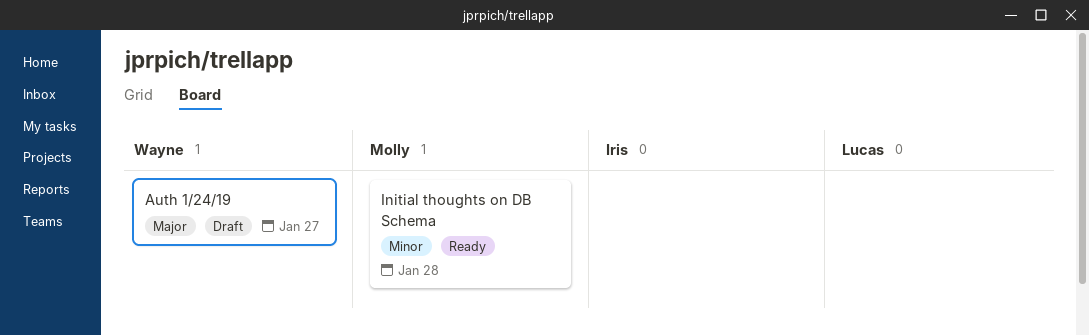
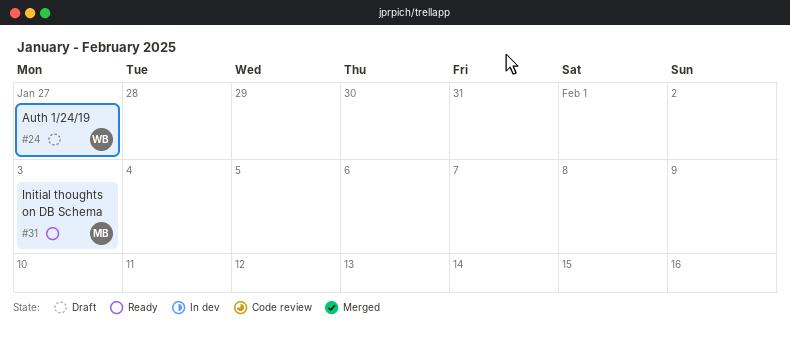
Initial thoughts on DB Schema, due: Jan 28 -> Feb 3

